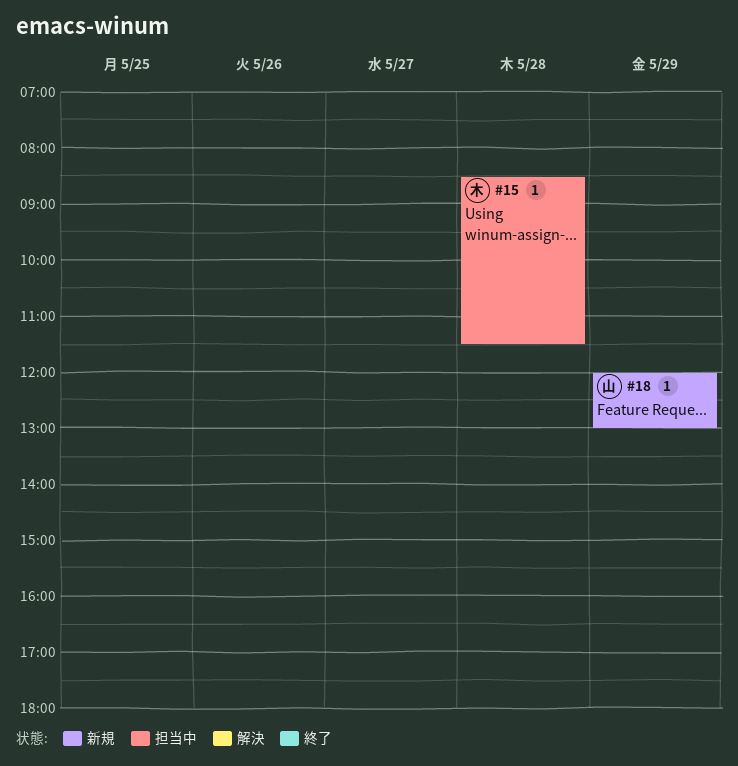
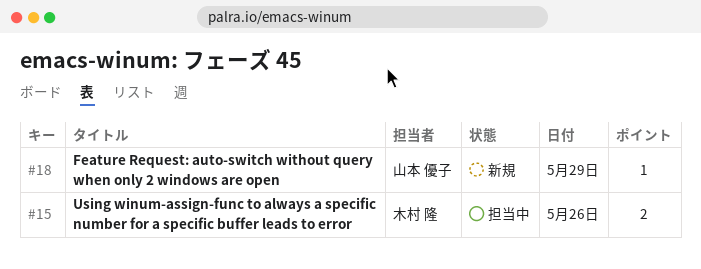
#15, estimate: 1 -> 2
#15, day: May 28 -> May 26

